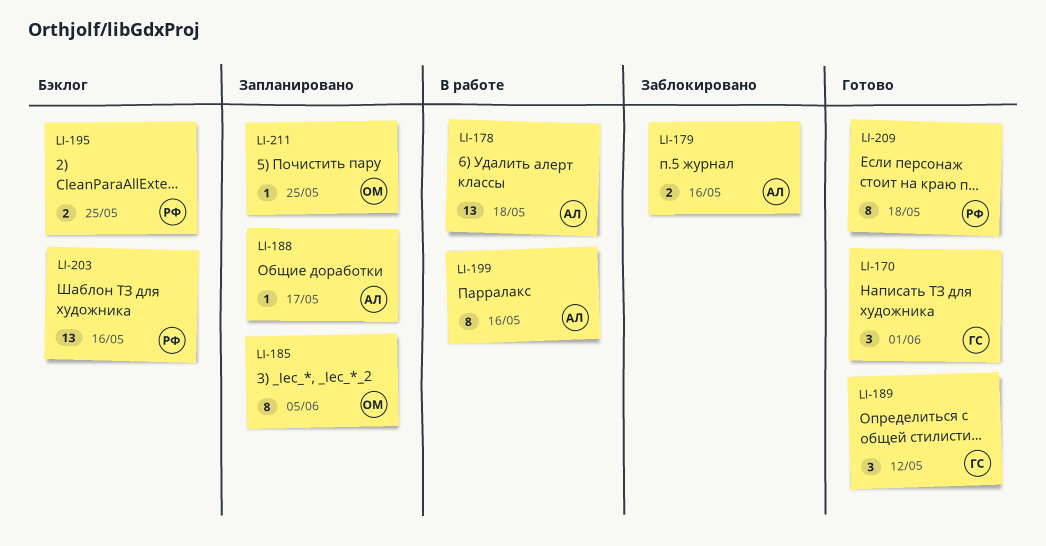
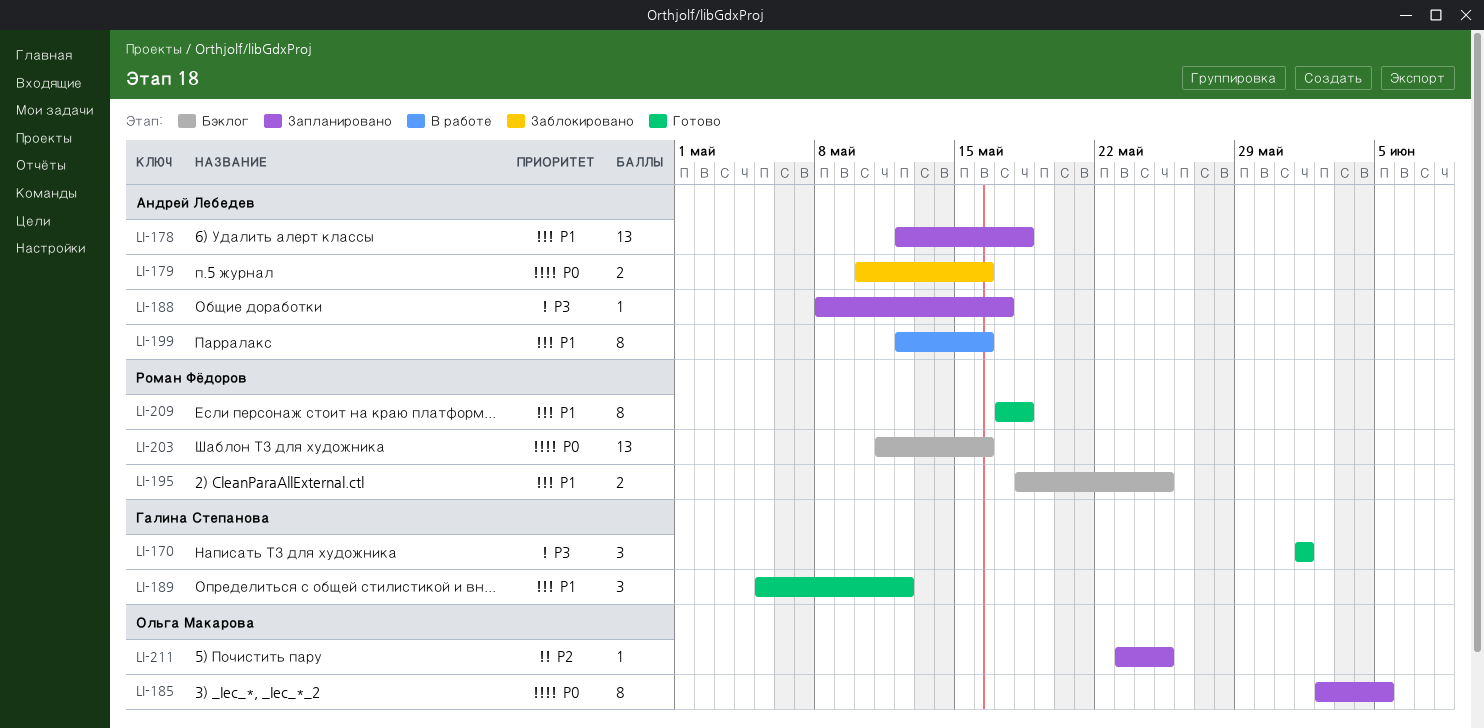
LI-178, status: В работе -> Запланировано

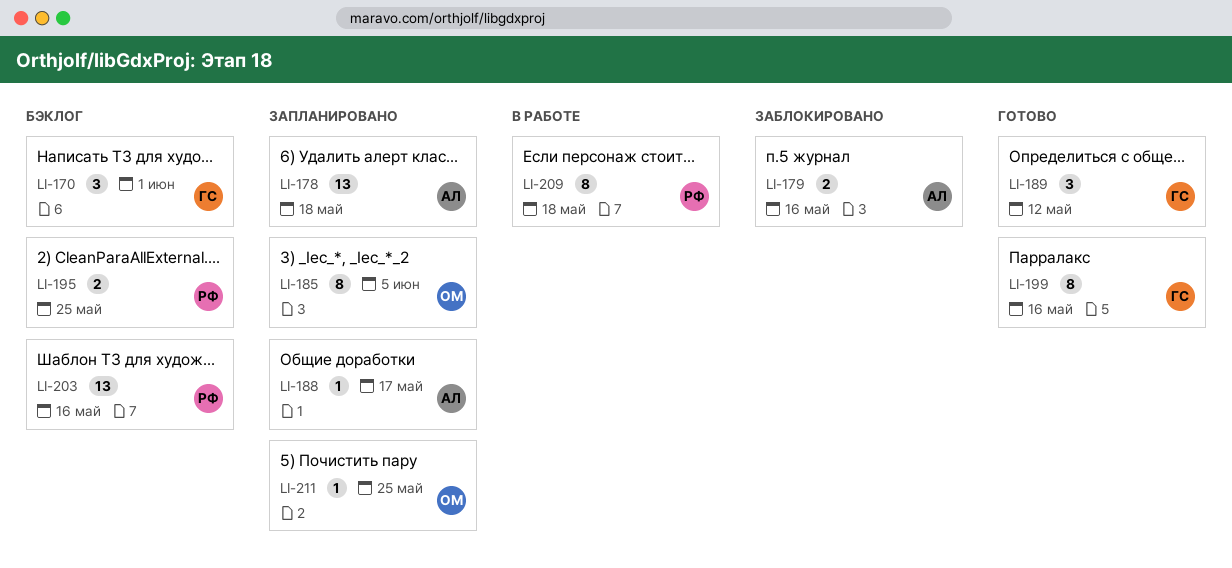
LI-170, status: Готово -> Бэклог
LI-199, status: В работе -> Готово
LI-199, owner: Андрей Лебедев -> Галина Степанова
LI-209, status: Готово -> В работе

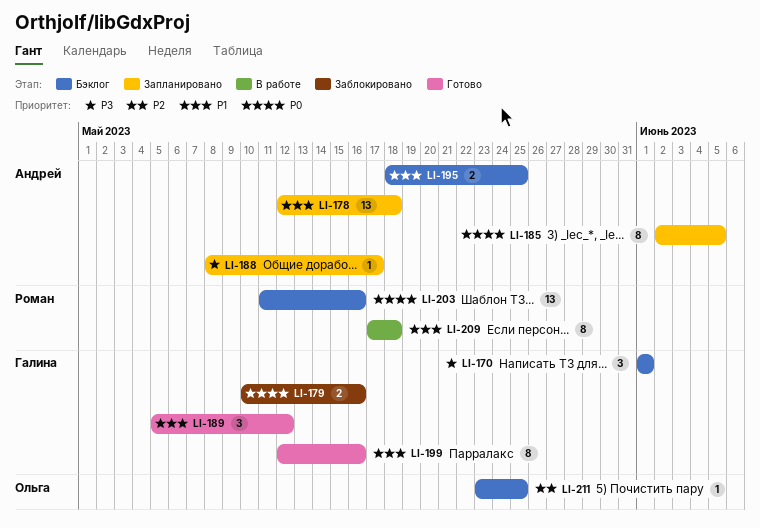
LI-179, owner: Андрей -> Галина
LI-185, owner: Ольга -> Андрей
LI-195, owner: Роман -> Андрей
LI-211, status: Запланировано -> Бэклог

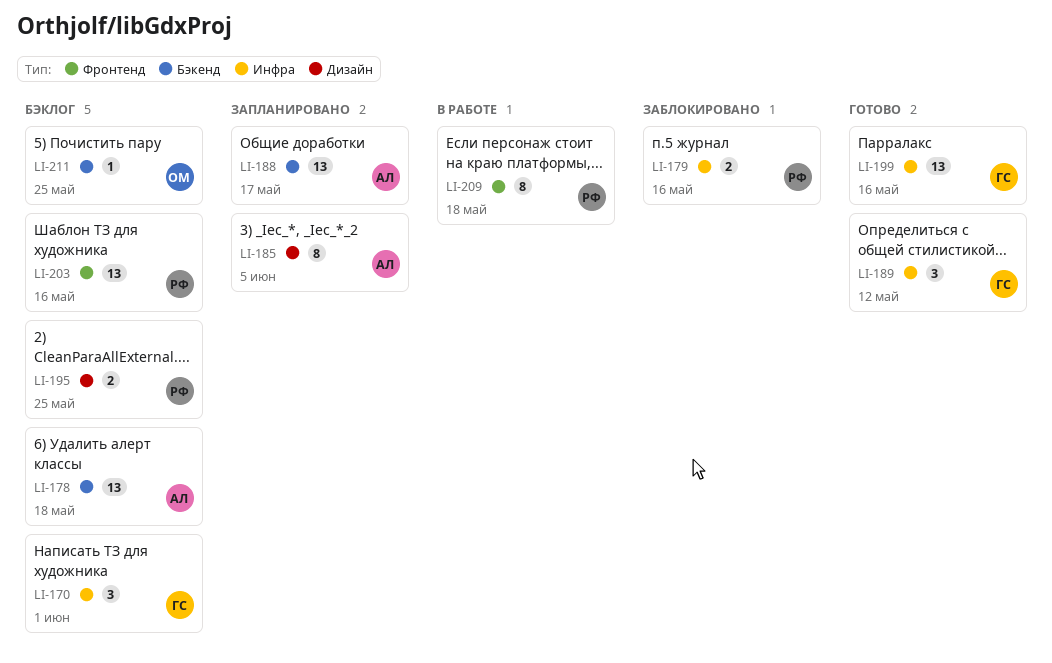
LI-178, status: Запланировано -> Бэклог
LI-179, owner: Галина -> Роман
LI-188, estimate: 1 -> 13
LI-195, owner: Андрей -> Роман
LI-199, estimate: 8 -> 13

